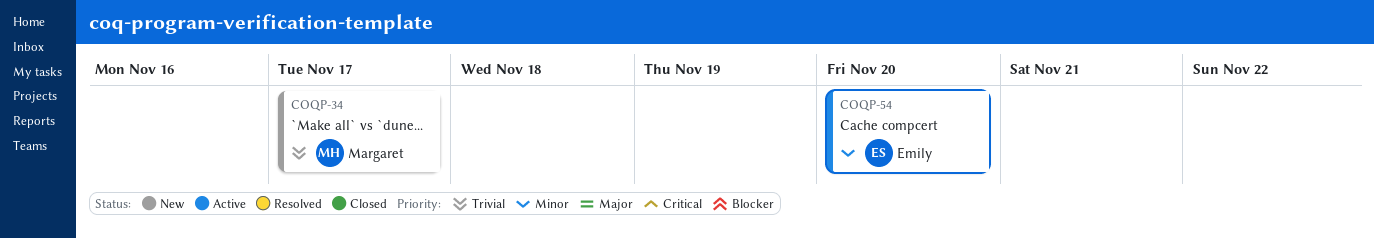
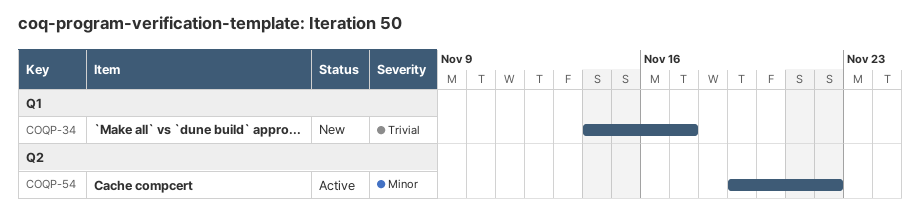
COQP-54, due: Nov 20 -> Nov 22

